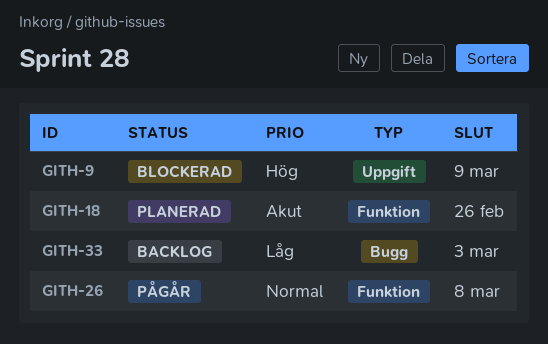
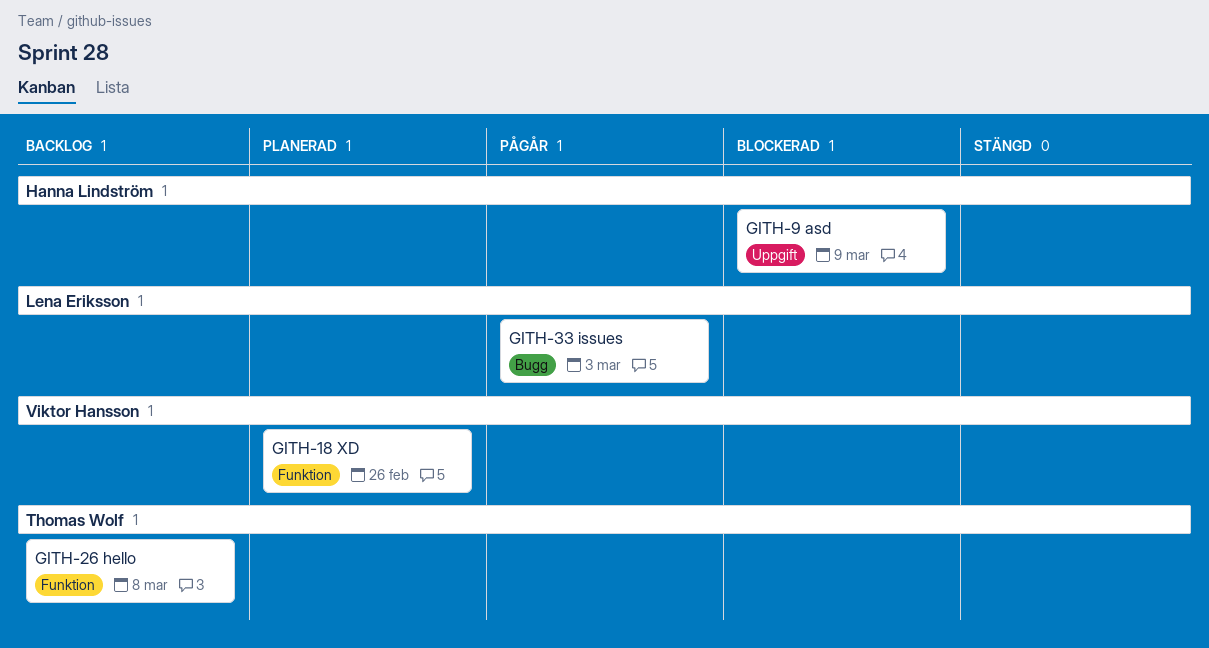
GITH-26, status: Pågår -> Backlog
GITH-33, status: Backlog -> Pågår

